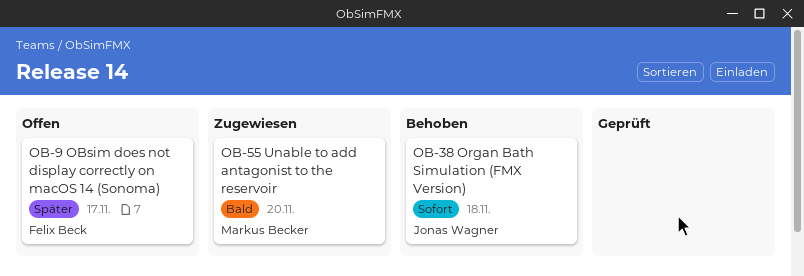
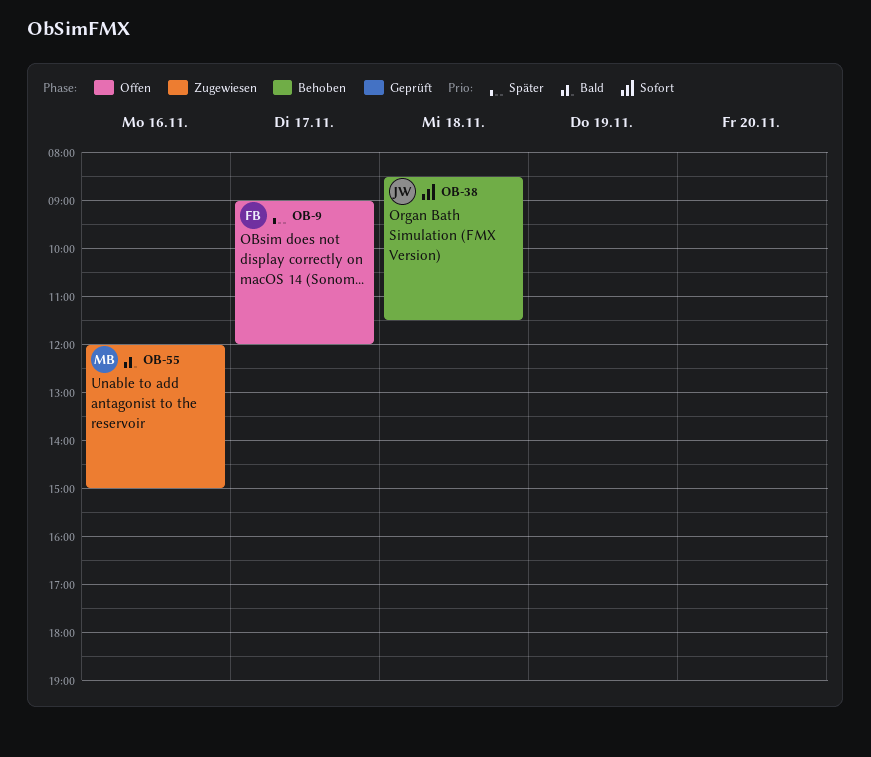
OB-55, day: Nov 20 -> Nov 16

